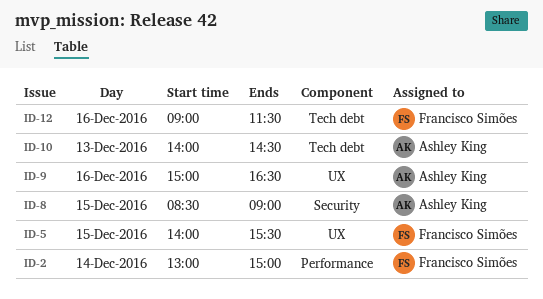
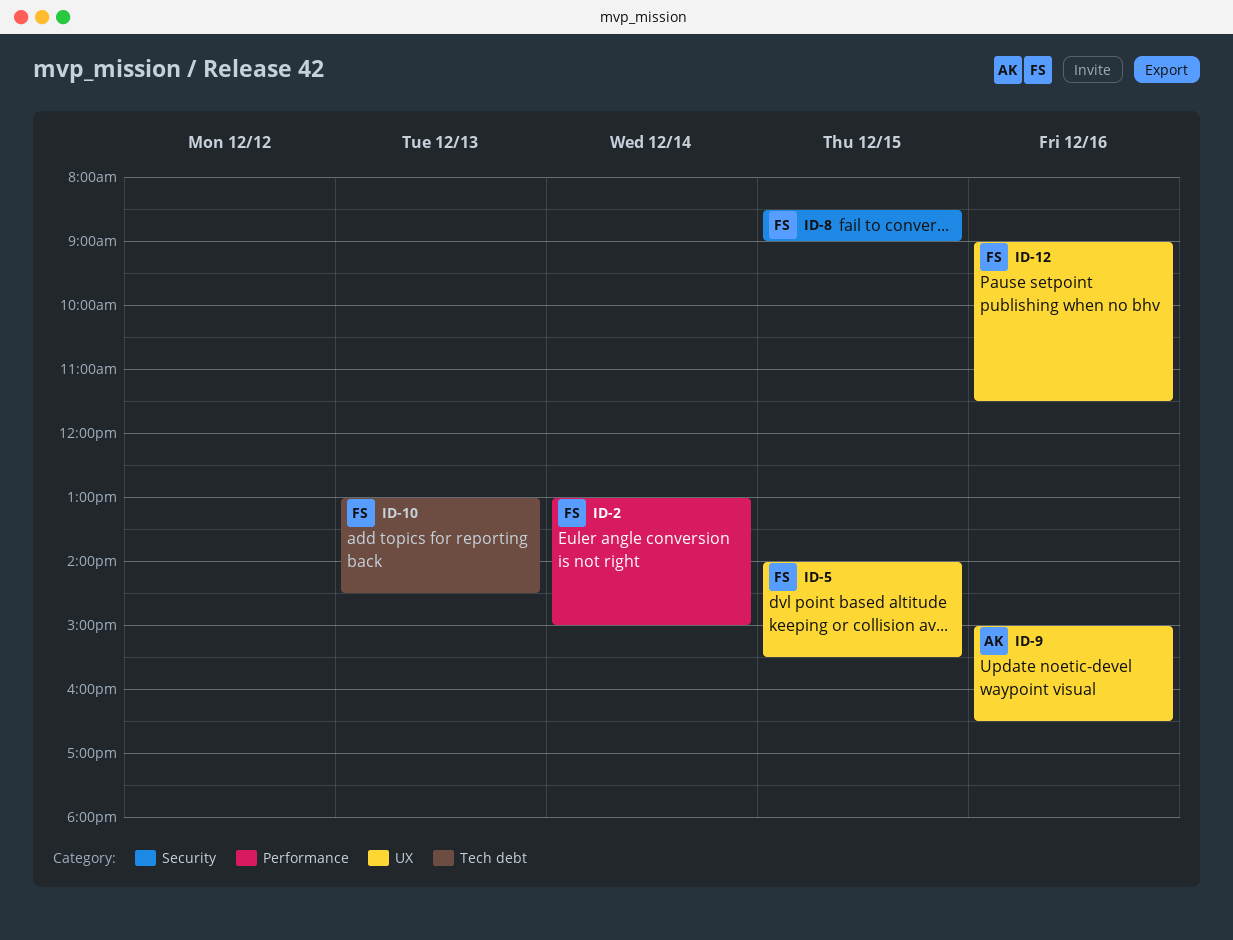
ID-8, owner: Ashley King -> Francisco Simões
ID-10, owner: Ashley King -> Francisco Simões
ID-10, begins: 14:00 -> 13:00
ID-12, label: Tech debt -> UX

